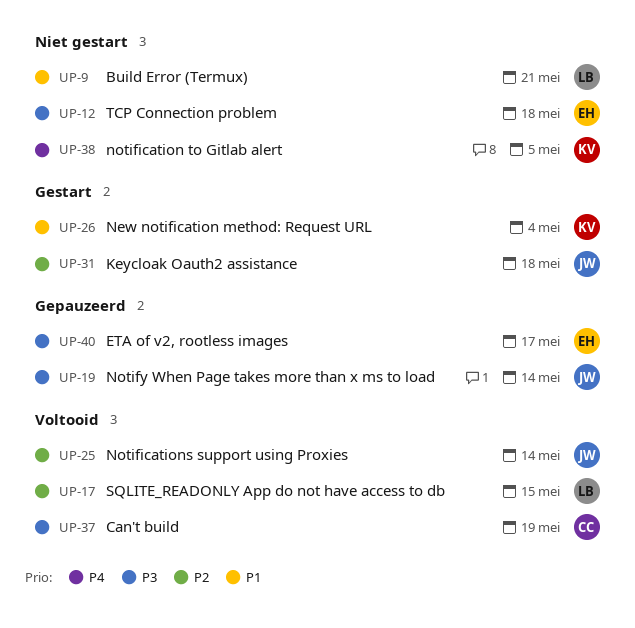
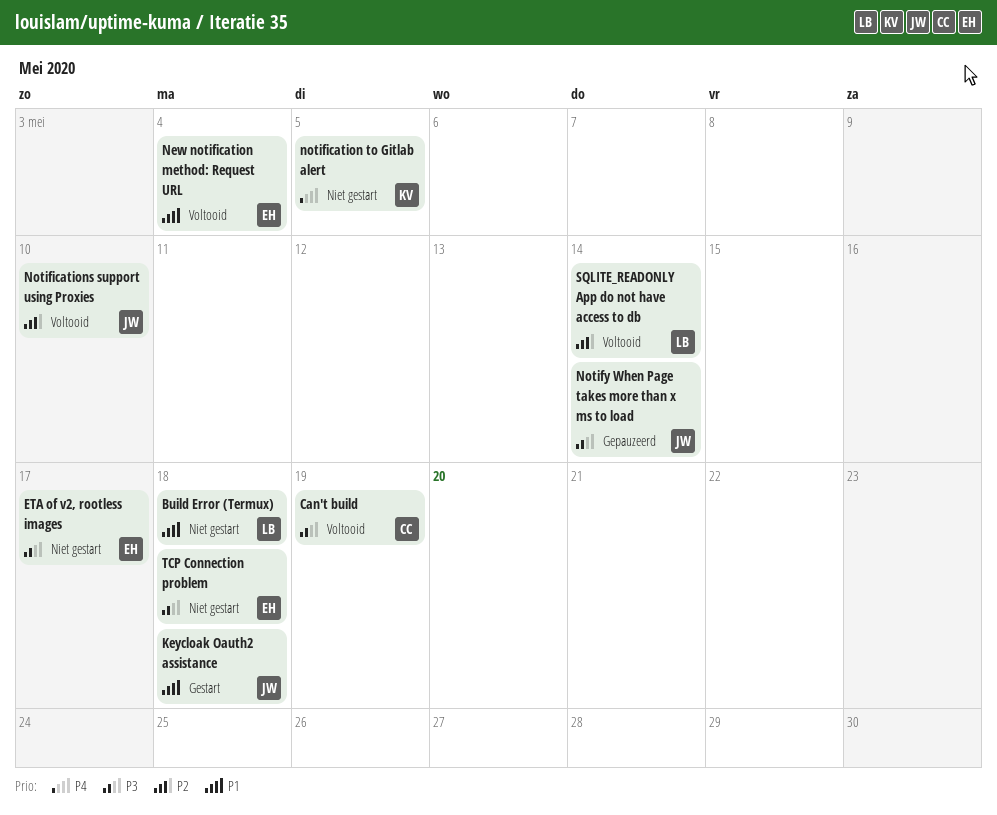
Build Error (Termux), due: May 21 -> May 18
ETA of v2, rootless images, status: Gepauzeerd -> Niet gestart
Keycloak Oauth2 assistance, priority: P2 -> P1
New notification method: Request URL, status: Gestart -> Voltooid
New notification method: Request URL, owner: KV -> EH
Notifications support using Proxies, due: May 14 -> May 10
SQLITE_READONLY App do not have access to db, due: May 15 -> May 14

